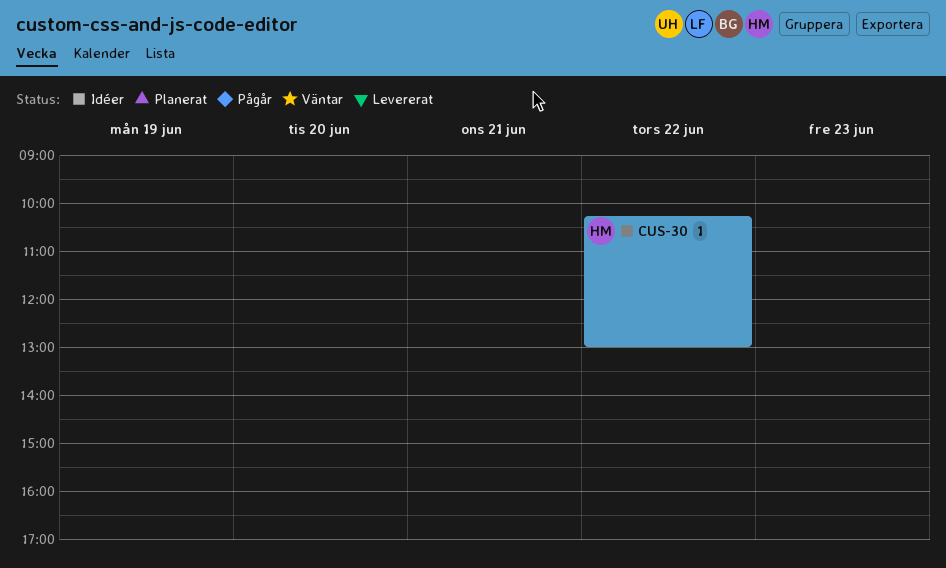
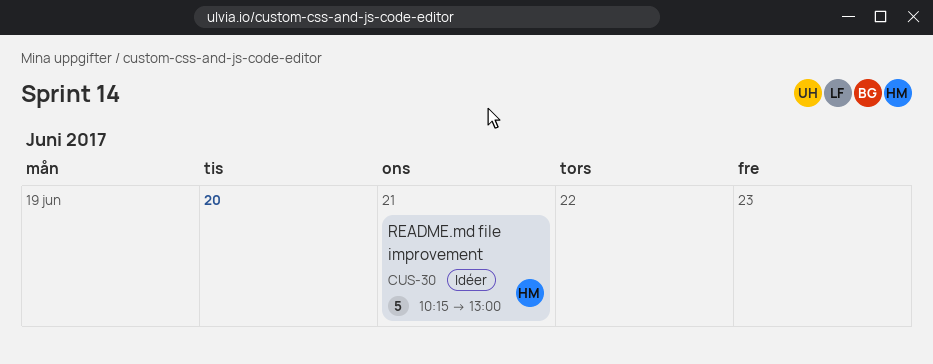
CUS-30, estimate: 1 -> 5
CUS-30, day: Jun 22 -> Jun 21

